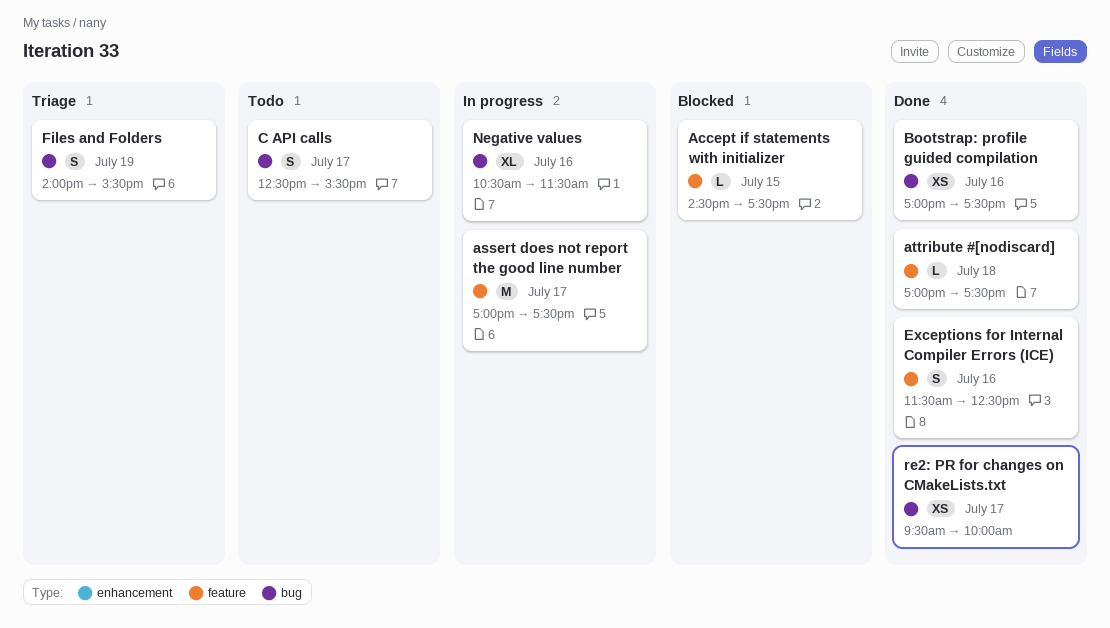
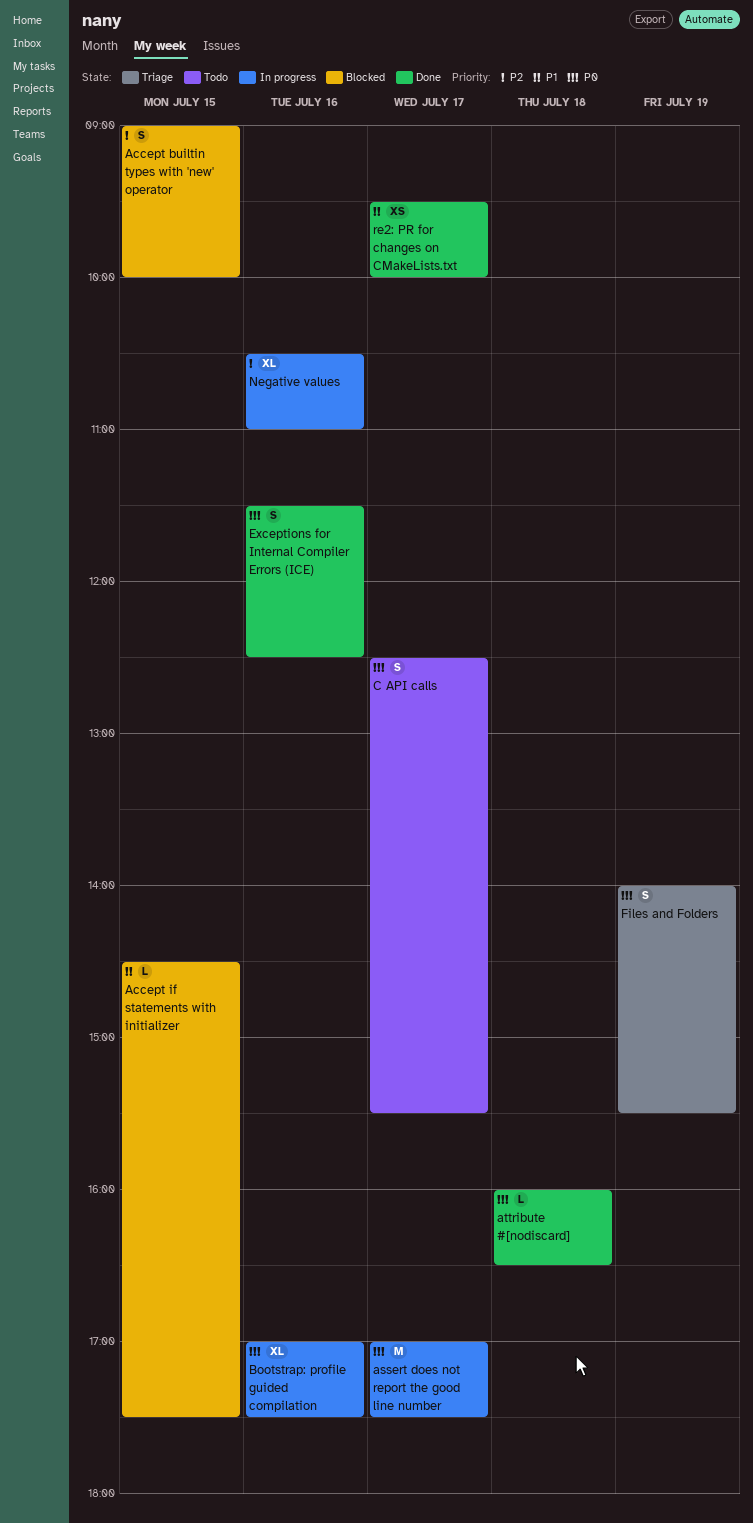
Accept builtin types with 'new' operator: none -> present
attribute #[nodiscard], begins: 17:00 -> 16:00
attribute #[nodiscard], ends: 17:30 -> 16:30
Bootstrap: profile guided compilation, status: Done -> In progress
Bootstrap: profile guided compilation, estimate: XS -> XL
Negative values, ends: 11:30 -> 11:00

